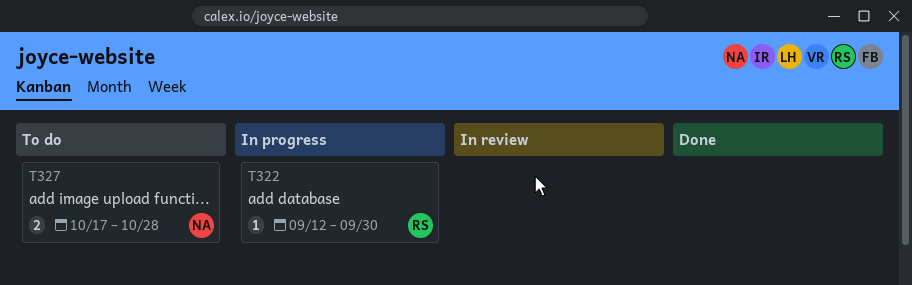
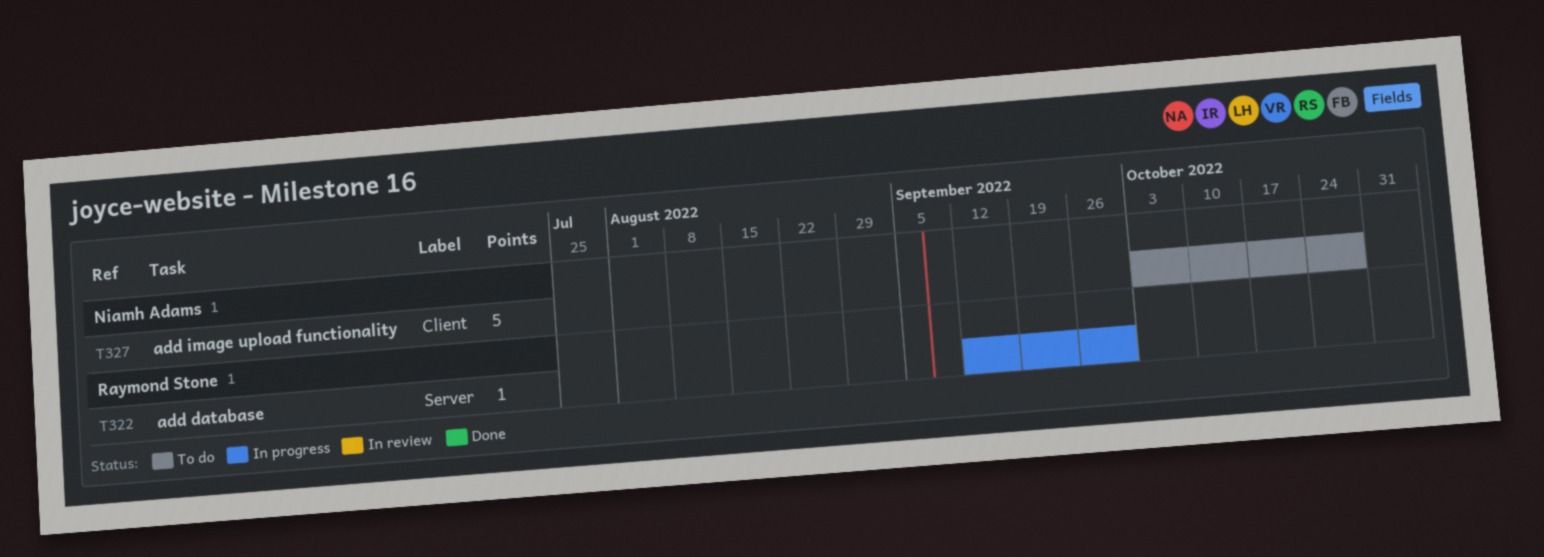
T327, estimate: 2 -> 5
T327, start: Oct 17 -> Oct 3

